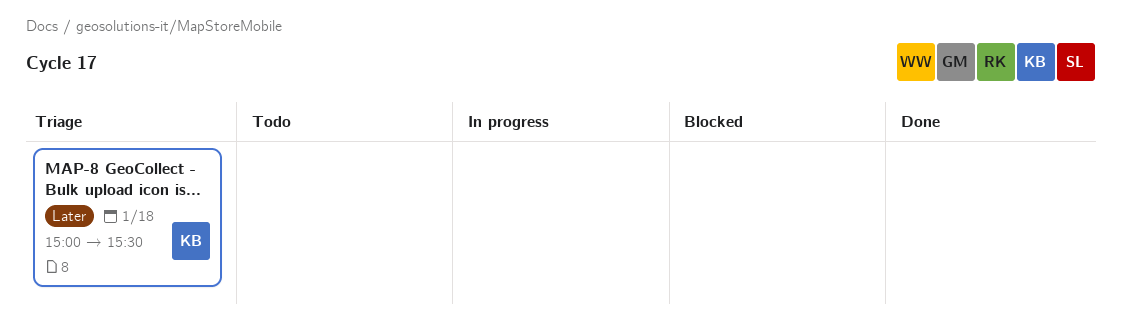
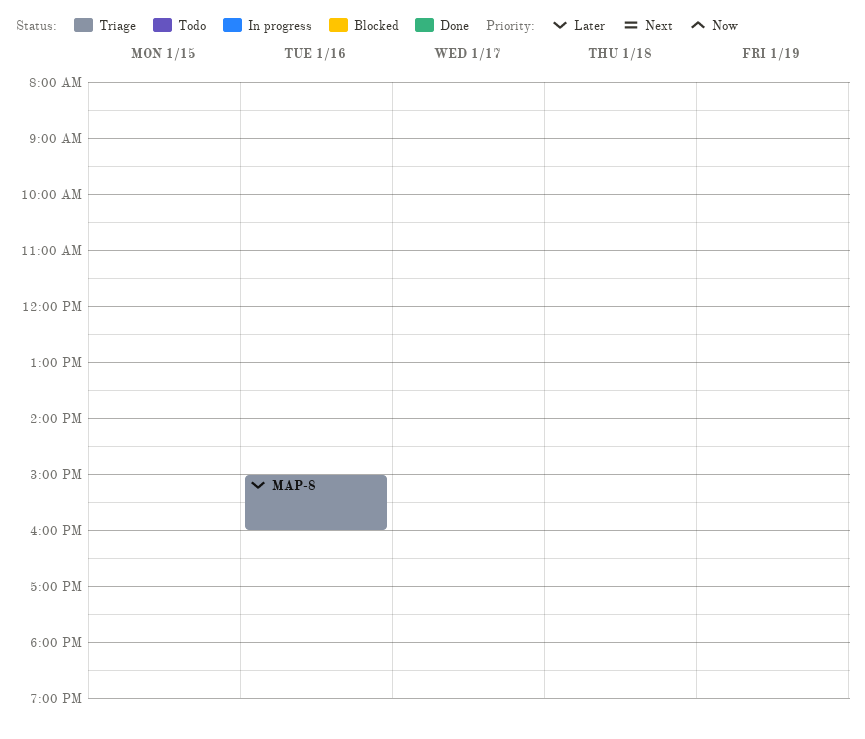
MAP-8, day: Jan 18 -> Jan 16
MAP-8, ends: 15:30 -> 16:00

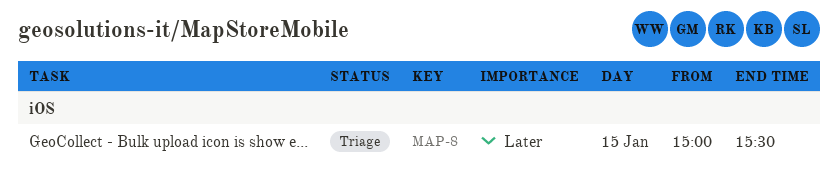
MAP-8, day: Jan 16 -> Jan 15
MAP-8, ends: 16:00 -> 15:30

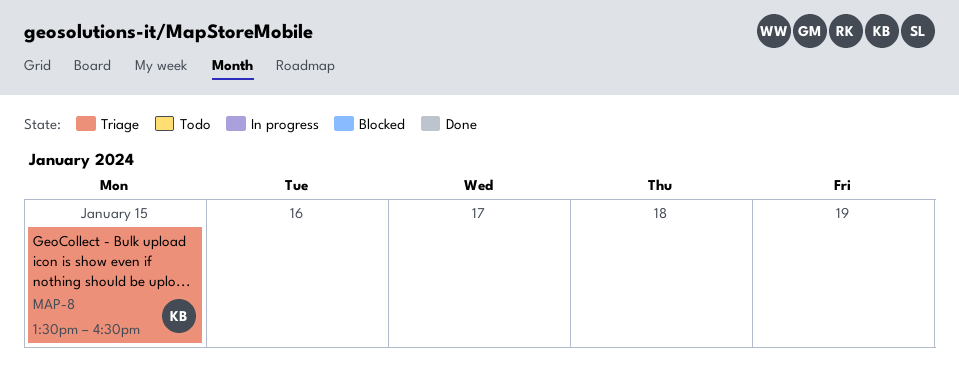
MAP-8, begins: 15:00 -> 13:30
MAP-8, ends: 15:30 -> 16:30

